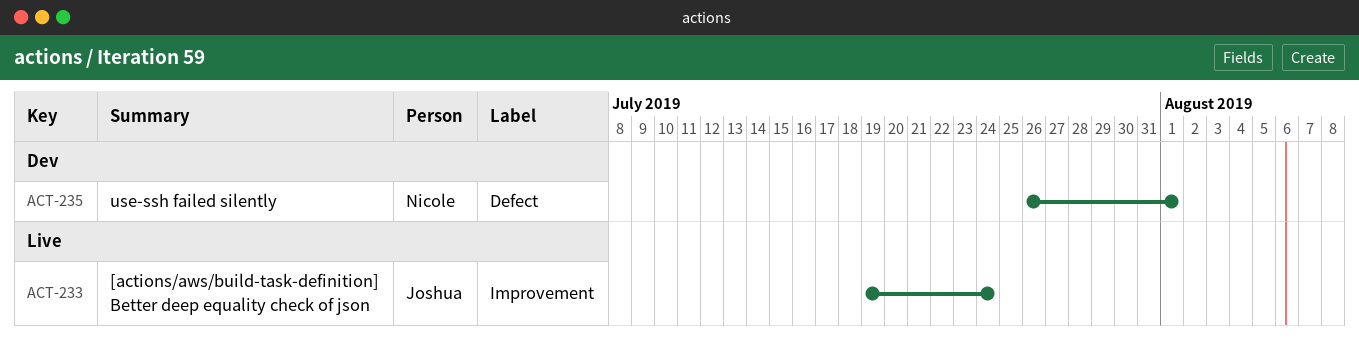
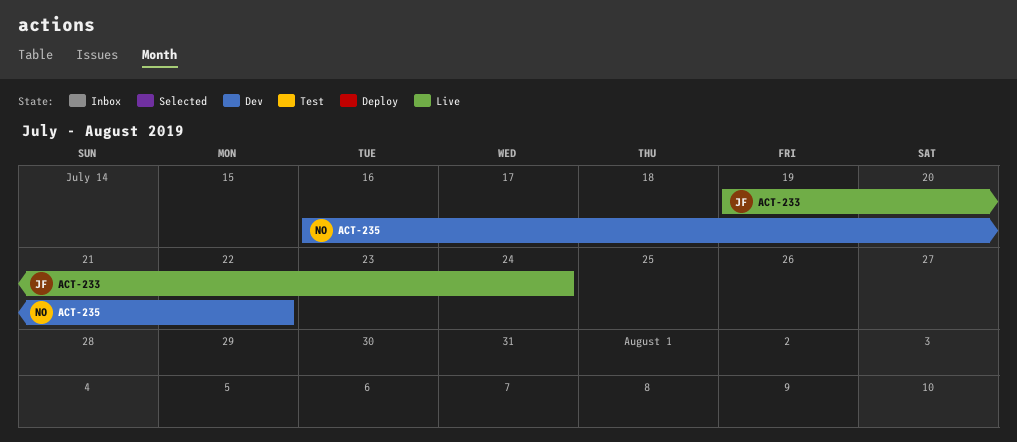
ACT-235, start: Jul 26 -> Jul 16
ACT-235, due: Aug 1 -> Jul 22

